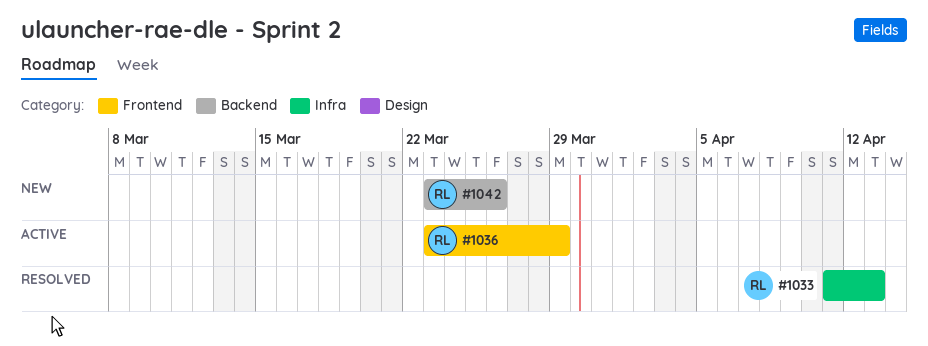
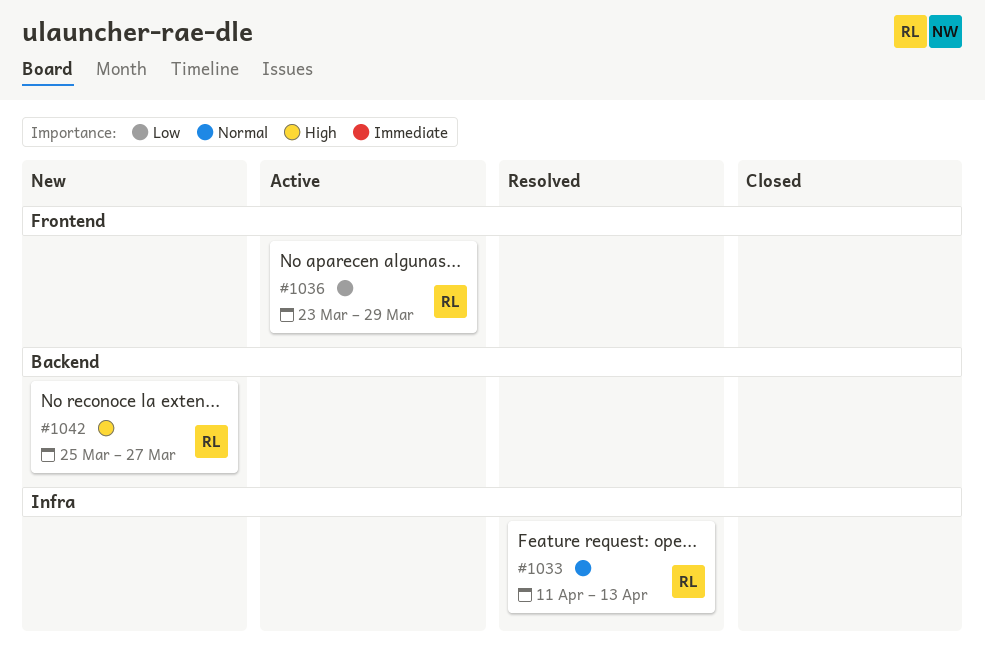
#1042, start: Mar 23 -> Mar 25
#1042, due: Mar 26 -> Mar 27

